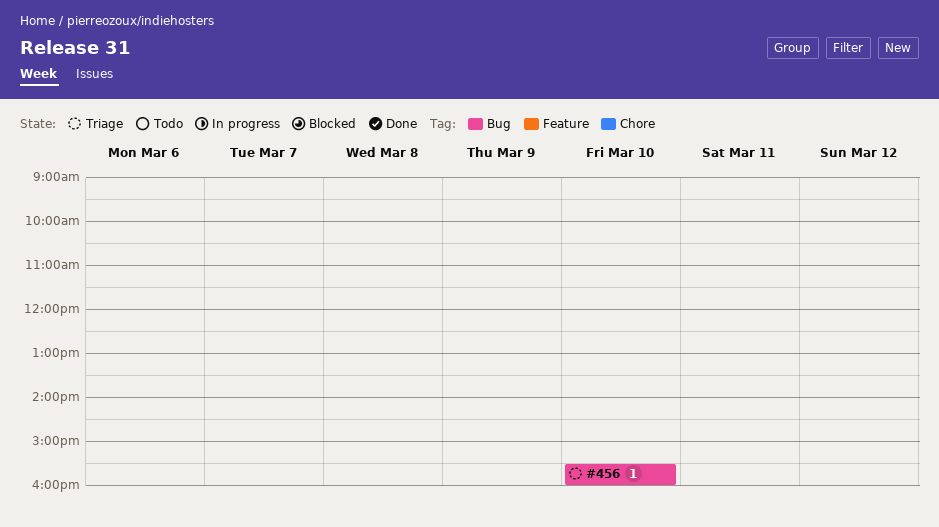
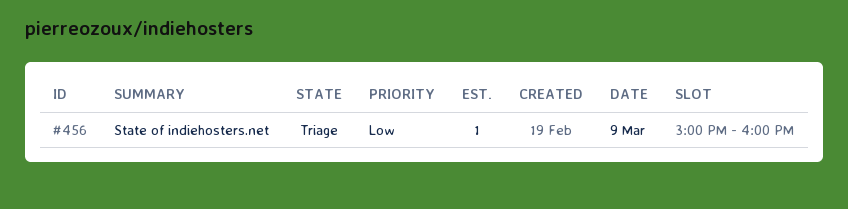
#456, day: Mar 10 -> Mar 9
#456, begins: 15:30 -> 15:00

